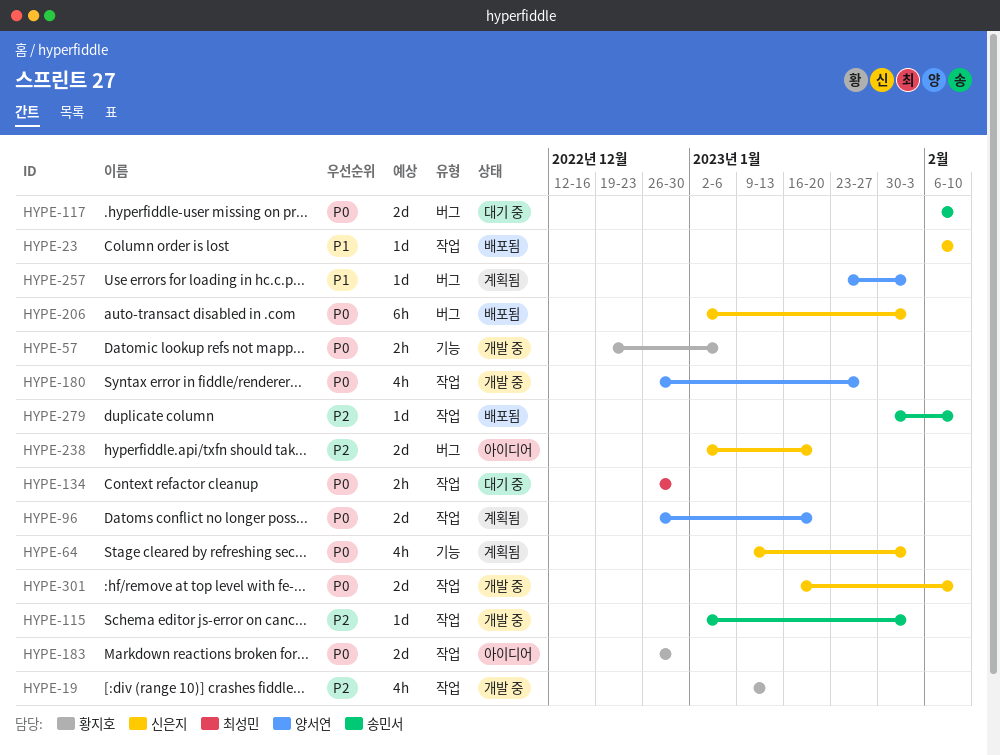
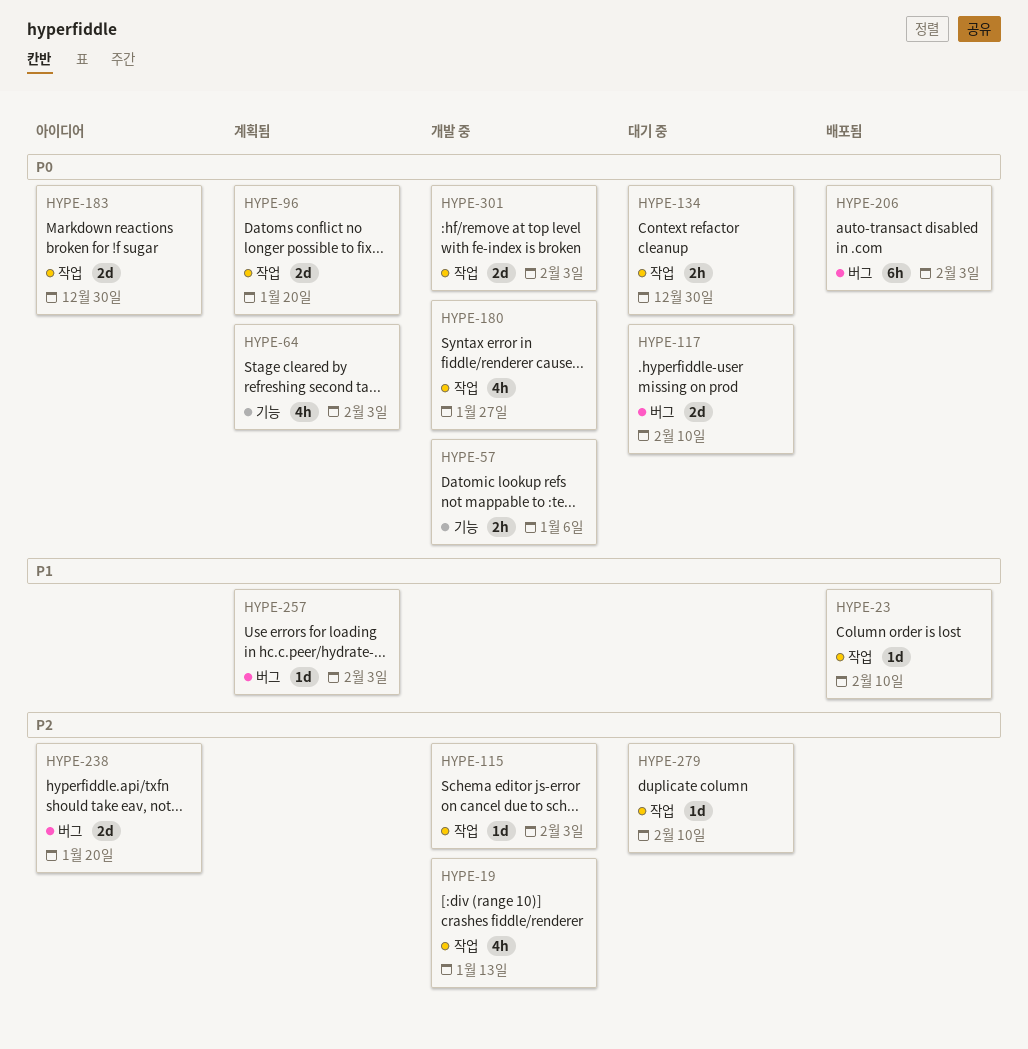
HYPE-279, status: 배포됨 -> 대기 중
HYPE-301, due: Feb 10 -> Feb 3

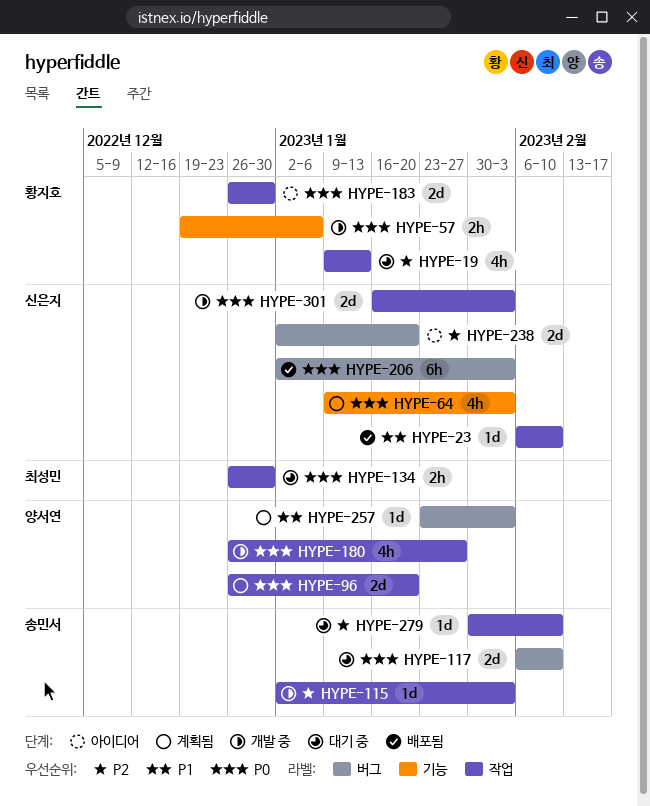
HYPE-19, status: 개발 중 -> 대기 중

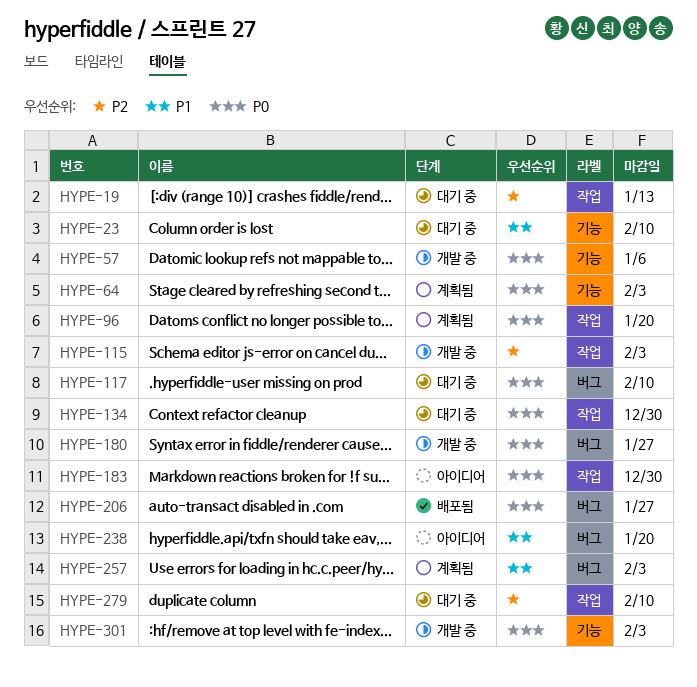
HYPE-23, status: 배포됨 -> 대기 중
HYPE-23, label: 작업 -> 기능
HYPE-180, label: 작업 -> 버그
HYPE-206, due: Feb 3 -> Jan 27
HYPE-238, priority: P2 -> P1
HYPE-301, label: 작업 -> 기능

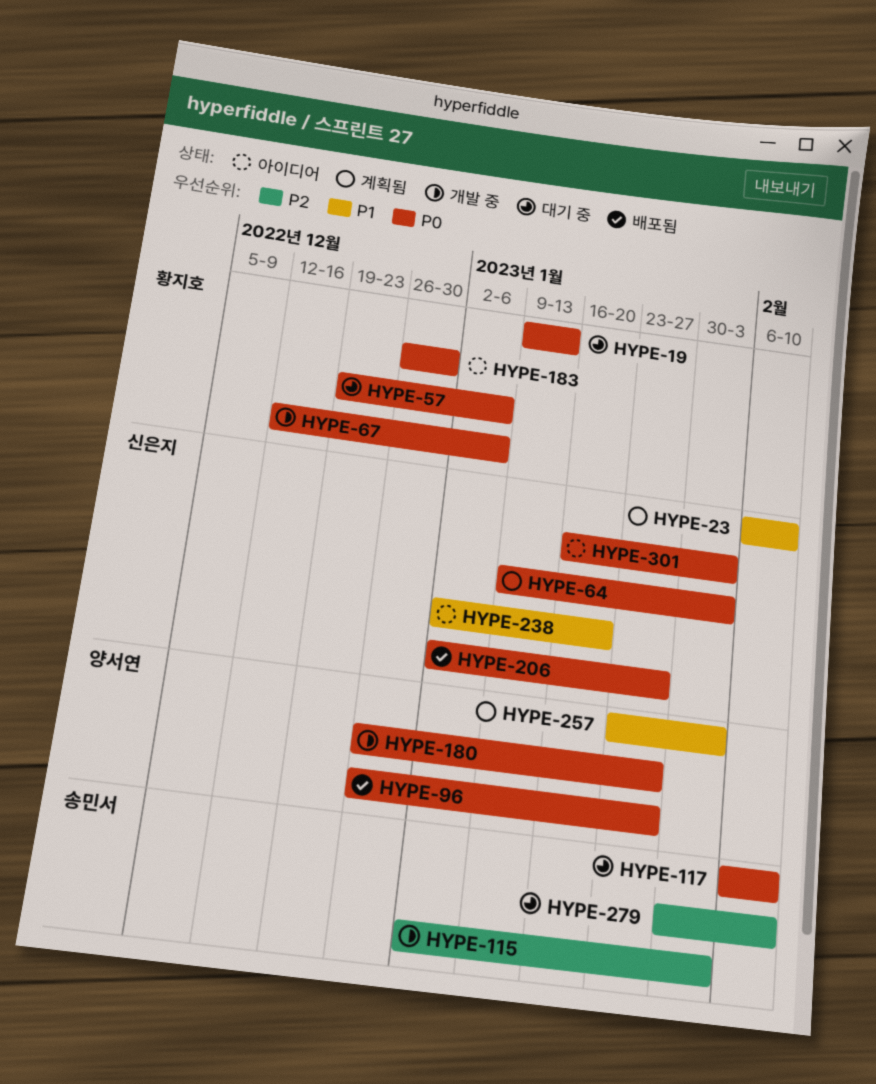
HYPE-19, priority: P2 -> P0
HYPE-23, status: 대기 중 -> 계획됨
HYPE-57, status: 개발 중 -> 대기 중
HYPE-67: none -> present
HYPE-96, status: 계획됨 -> 배포됨
HYPE-96, due: Jan 20 -> Jan 27
HYPE-134: present -> none
HYPE-301, status: 개발 중 -> 아이디어

